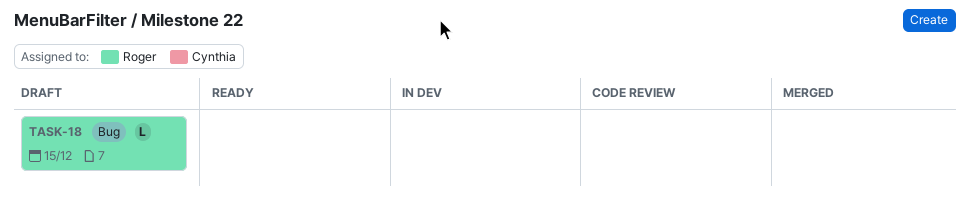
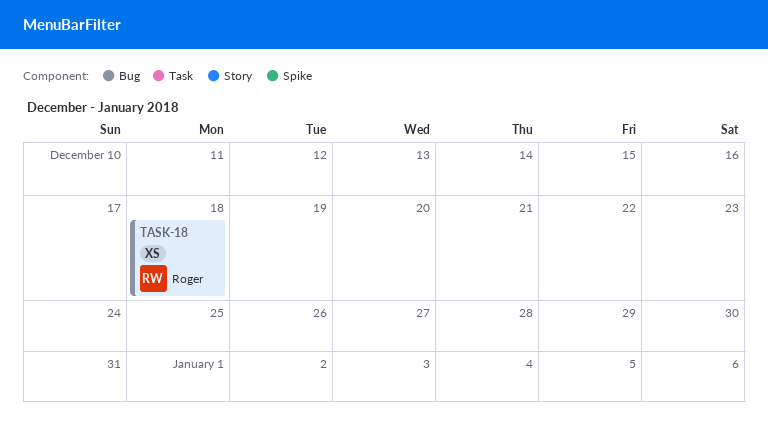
TASK-18, estimate: L -> XS
TASK-18, due: Dec 15 -> Dec 18

